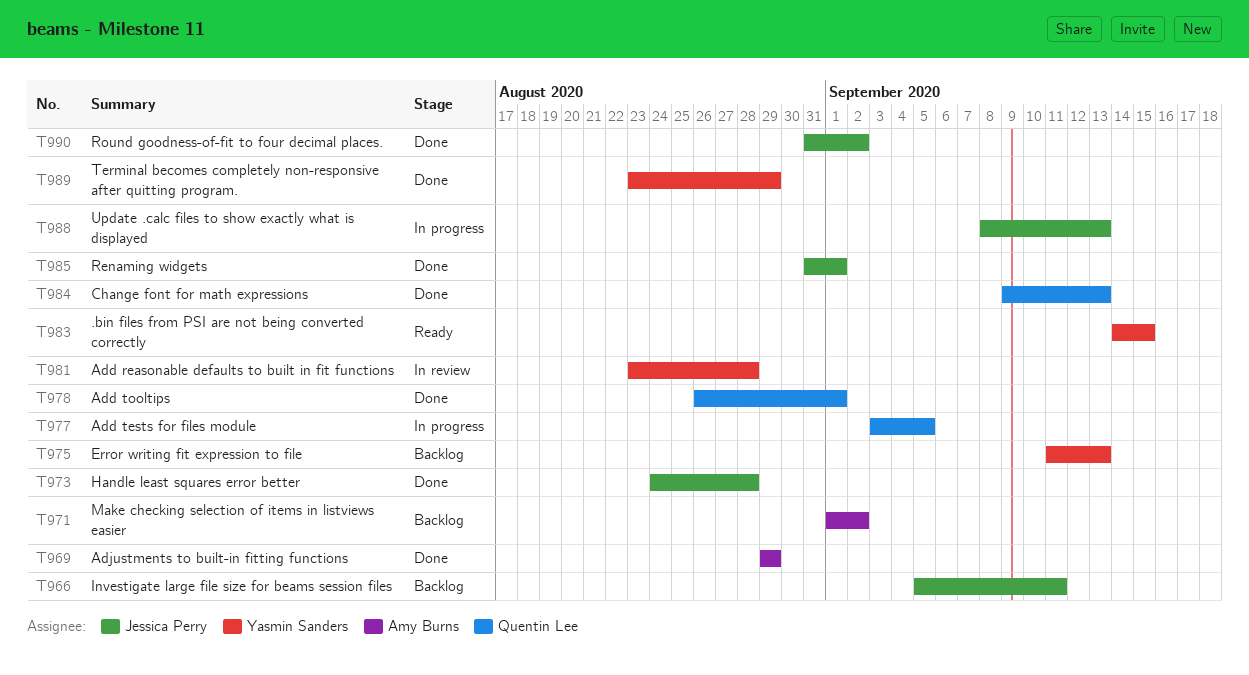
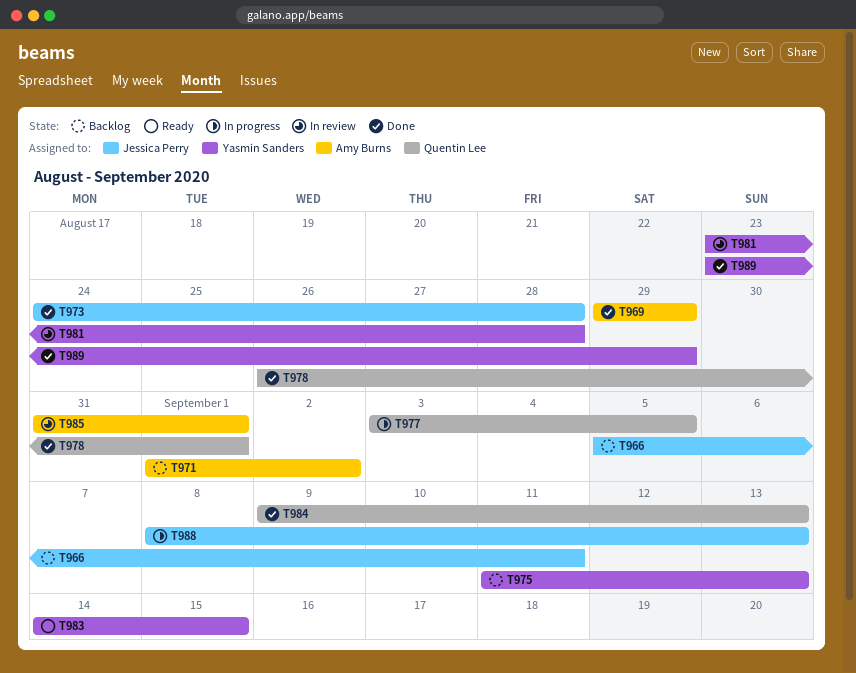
T985, status: Done -> In review
T985, owner: Jessica Perry -> Amy Burns
T990: present -> none

